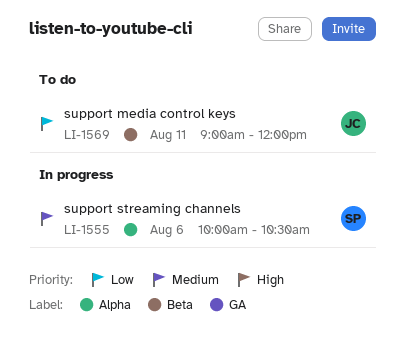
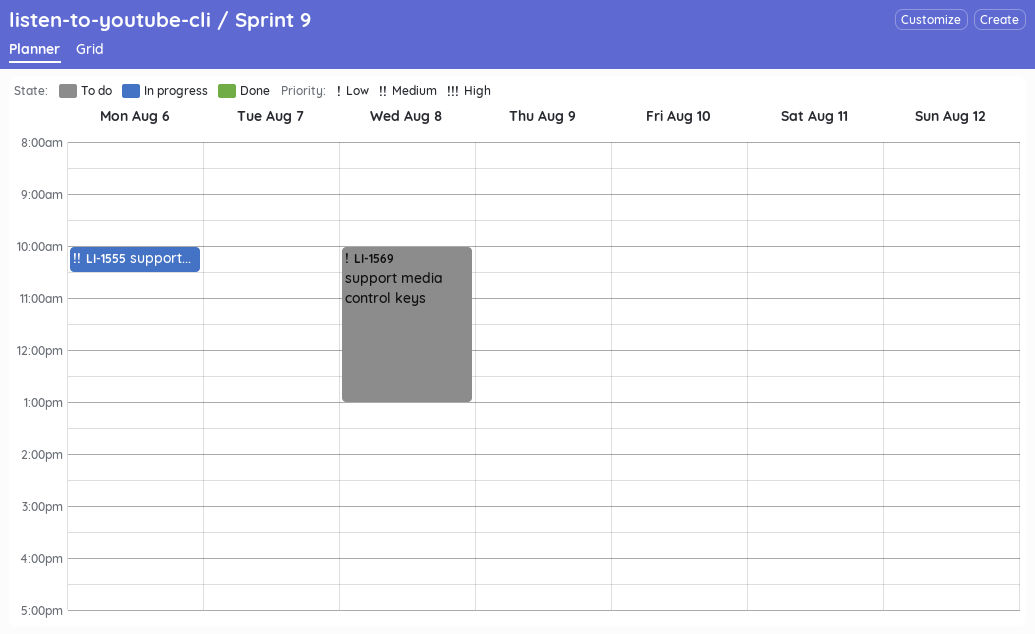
LI-1569, day: Aug 11 -> Aug 8
LI-1569, begins: 09:00 -> 10:00
LI-1569, ends: 12:00 -> 13:00

